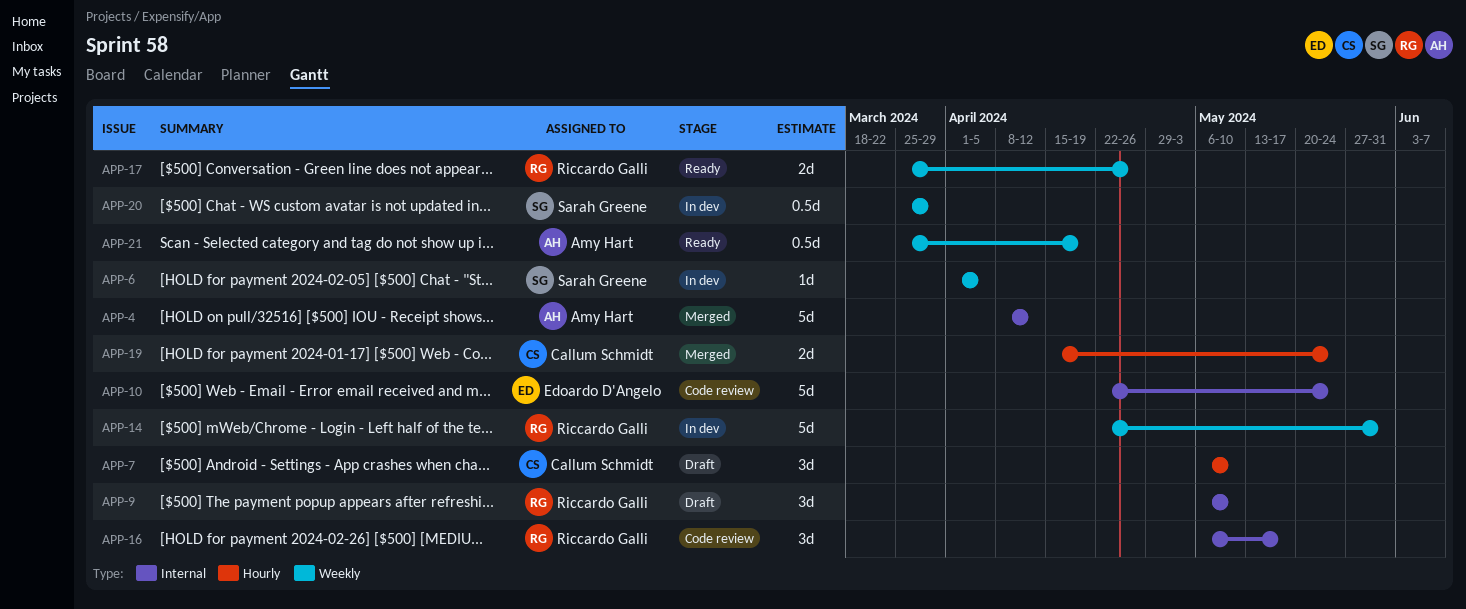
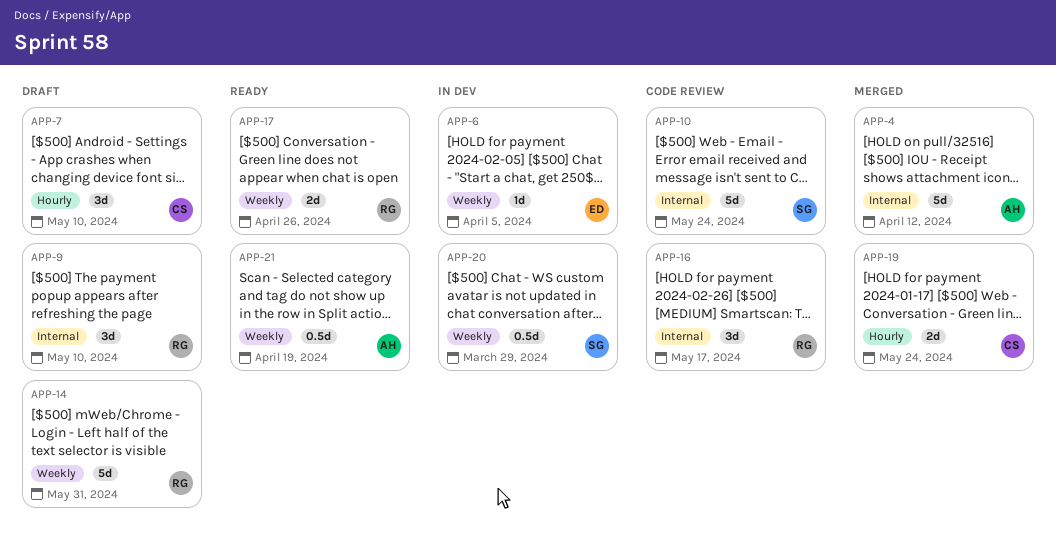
APP-6, owner: Sarah Greene -> Edoardo D'Angelo
APP-10, owner: Edoardo D'Angelo -> Sarah Greene
APP-14, status: In dev -> Draft

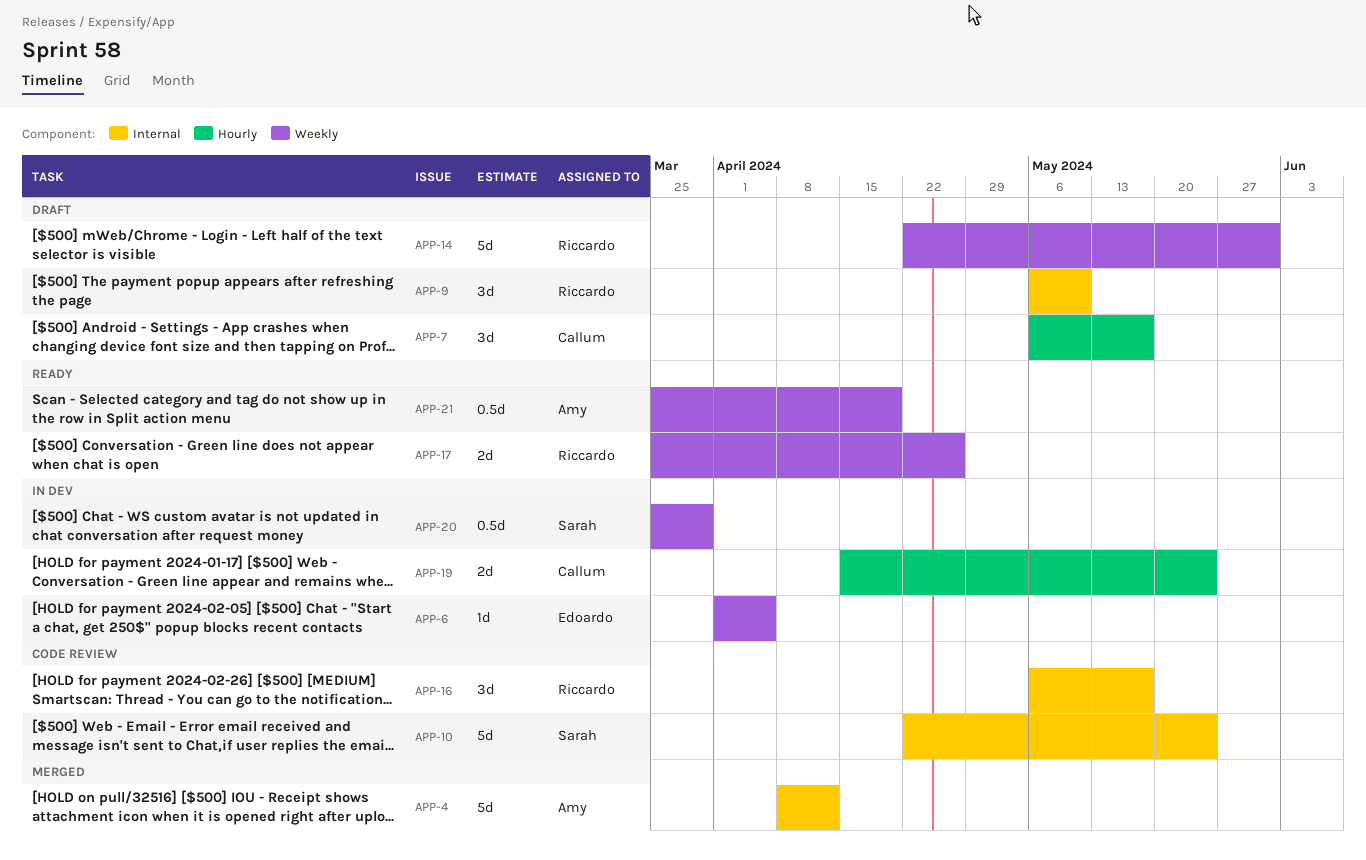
APP-7, due: May 10 -> May 17
APP-19, status: Merged -> In dev

